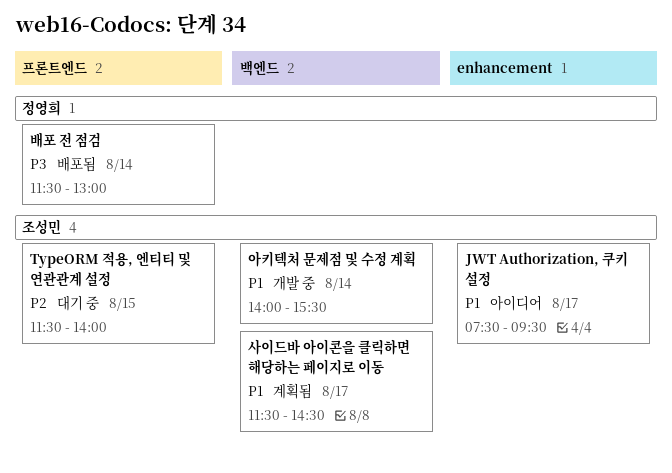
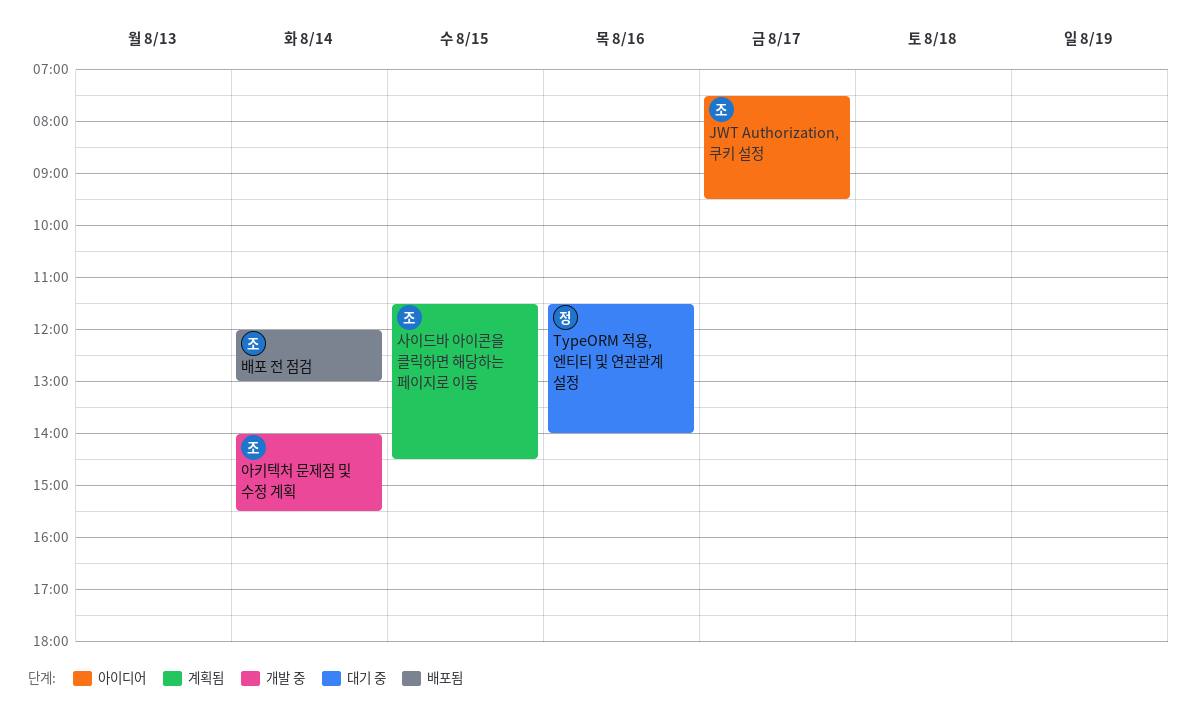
TypeORM 적용, 엔티티 및 연관관계 설정, owner: 조성민 -> 정영희
TypeORM 적용, 엔티티 및 연관관계 설정, day: Aug 15 -> Aug 16
배포 전 점검, owner: 정영희 -> 조성민
배포 전 점검, begins: 11:30 -> 12:00
사이드바 아이콘을 클릭하면 해당하는 페이지로 이동, day: Aug 17 -> Aug 15

